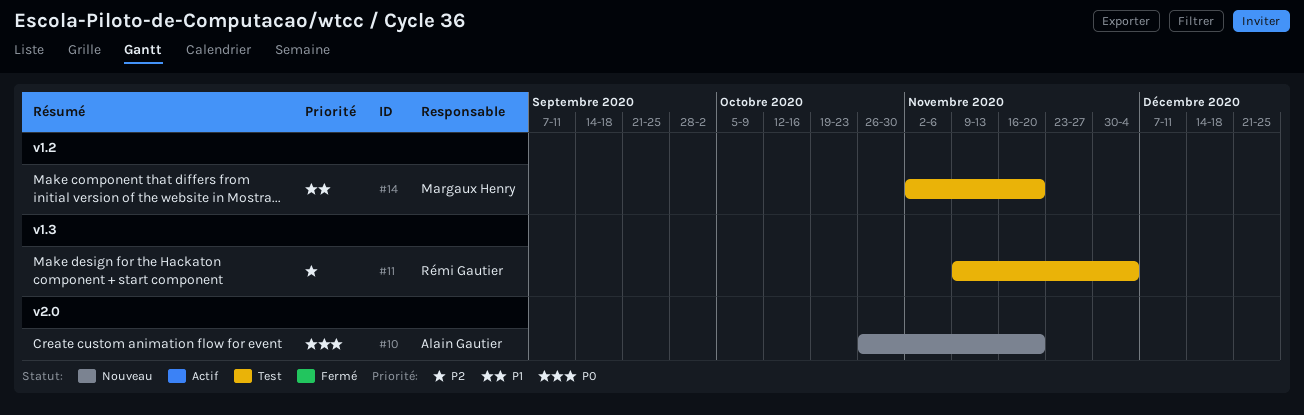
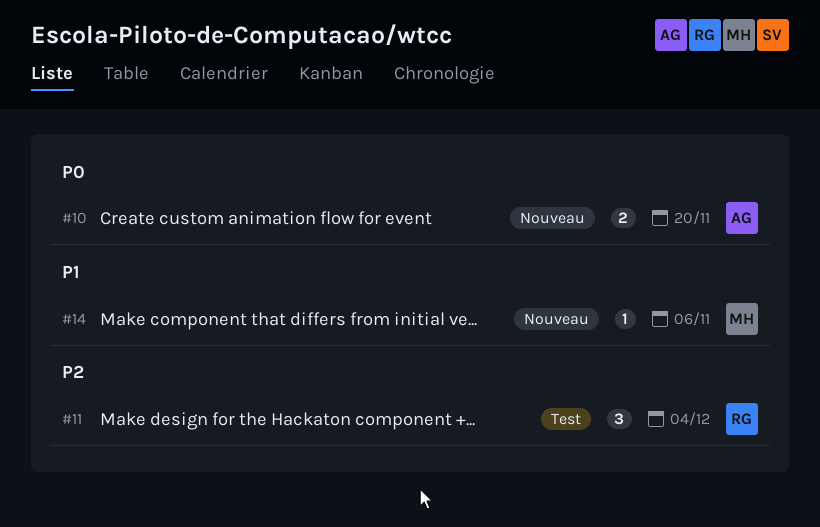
#14, status: Test -> Nouveau
#14, due: Nov 20 -> Nov 6

